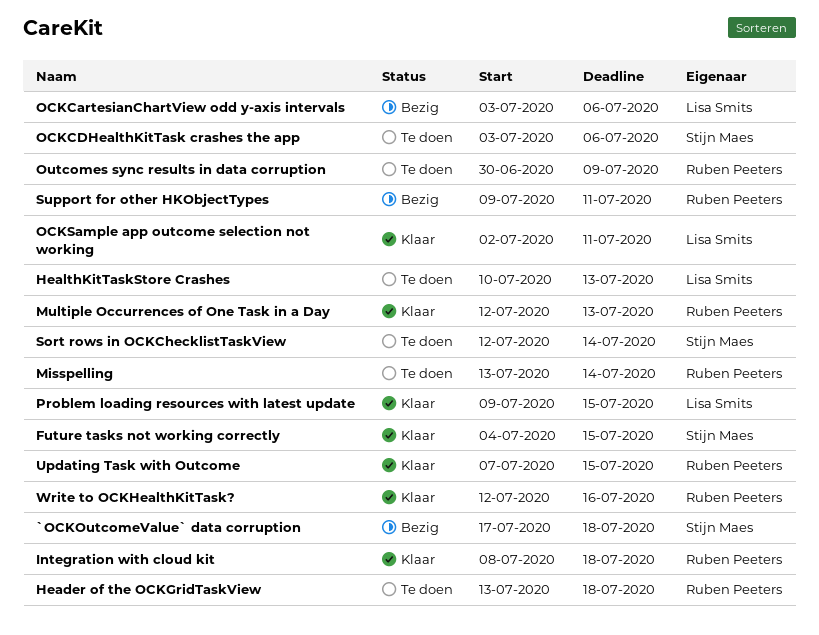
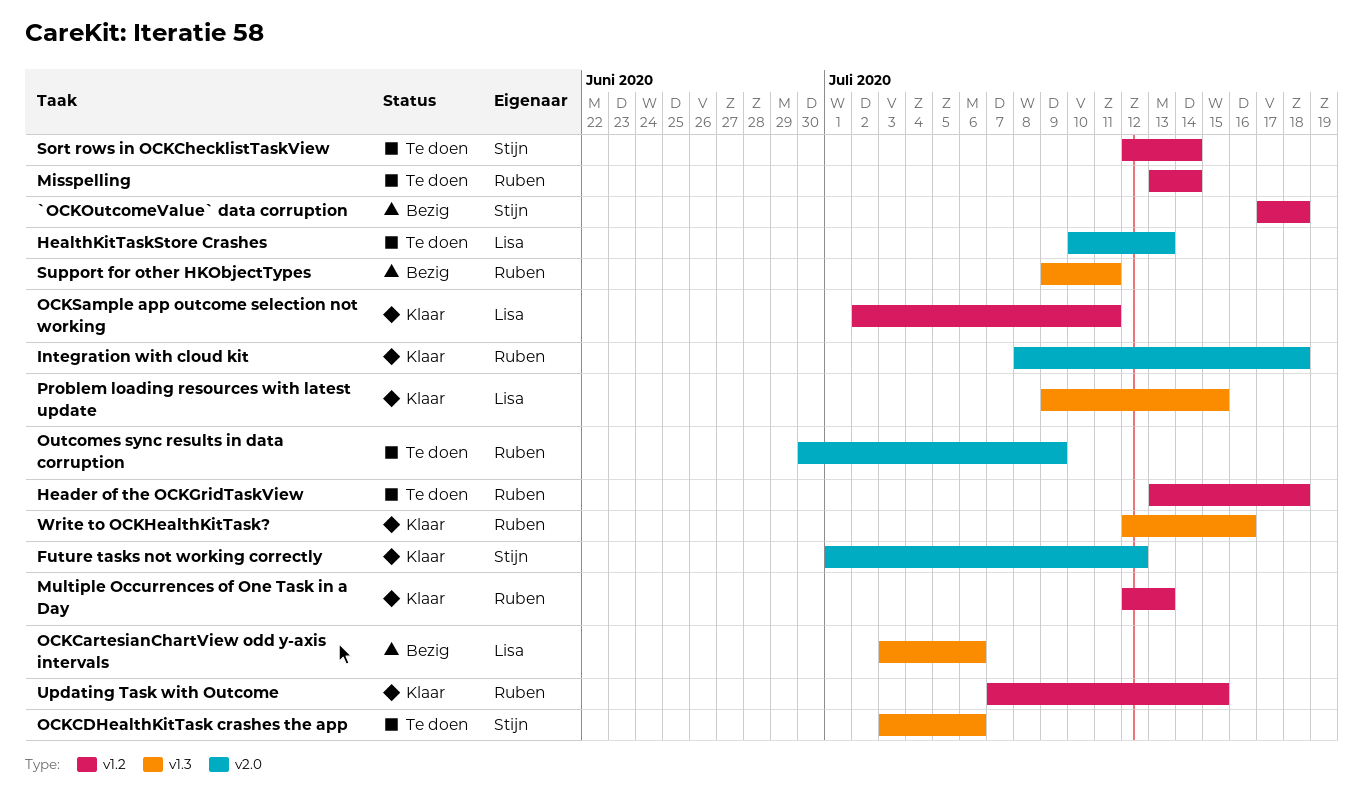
Future tasks not working correctly, start: Jul 4 -> Jul 1
Future tasks not working correctly, due: Jul 15 -> Jul 12

